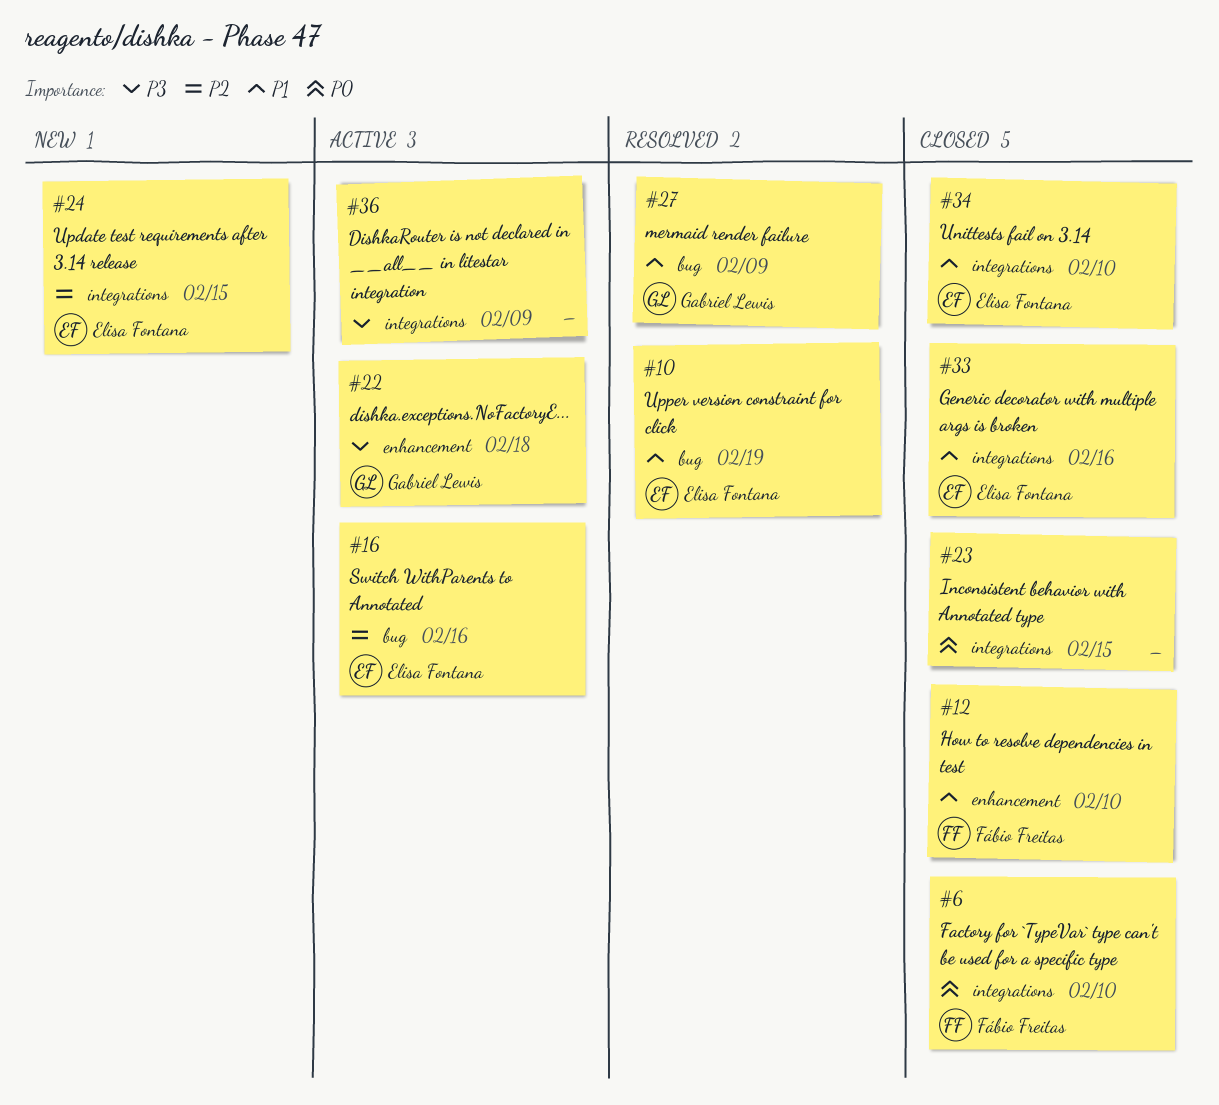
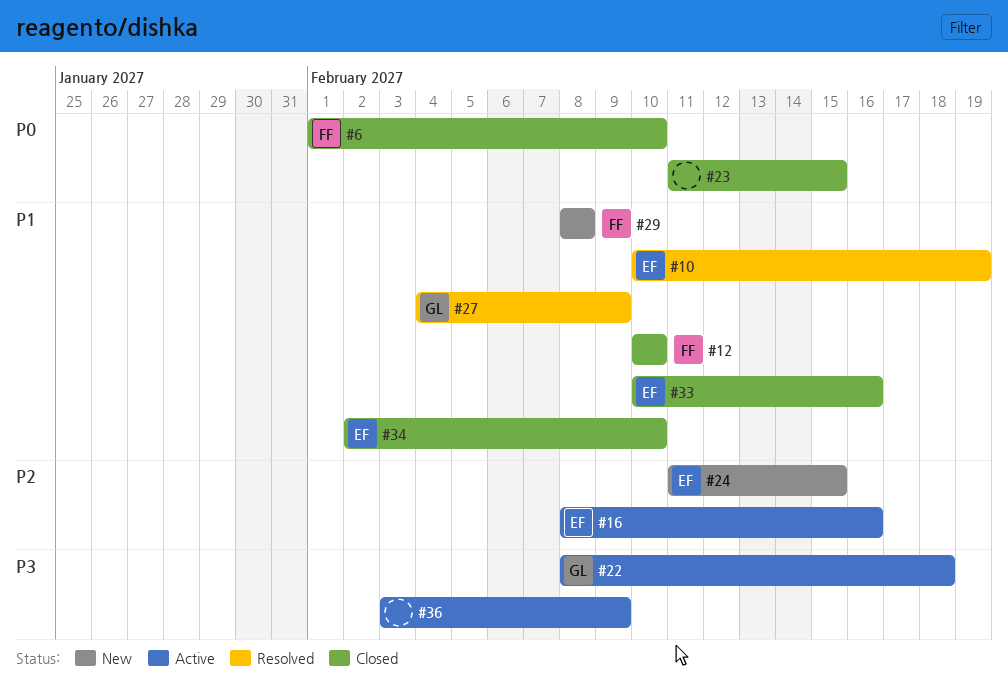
#29: none -> present

